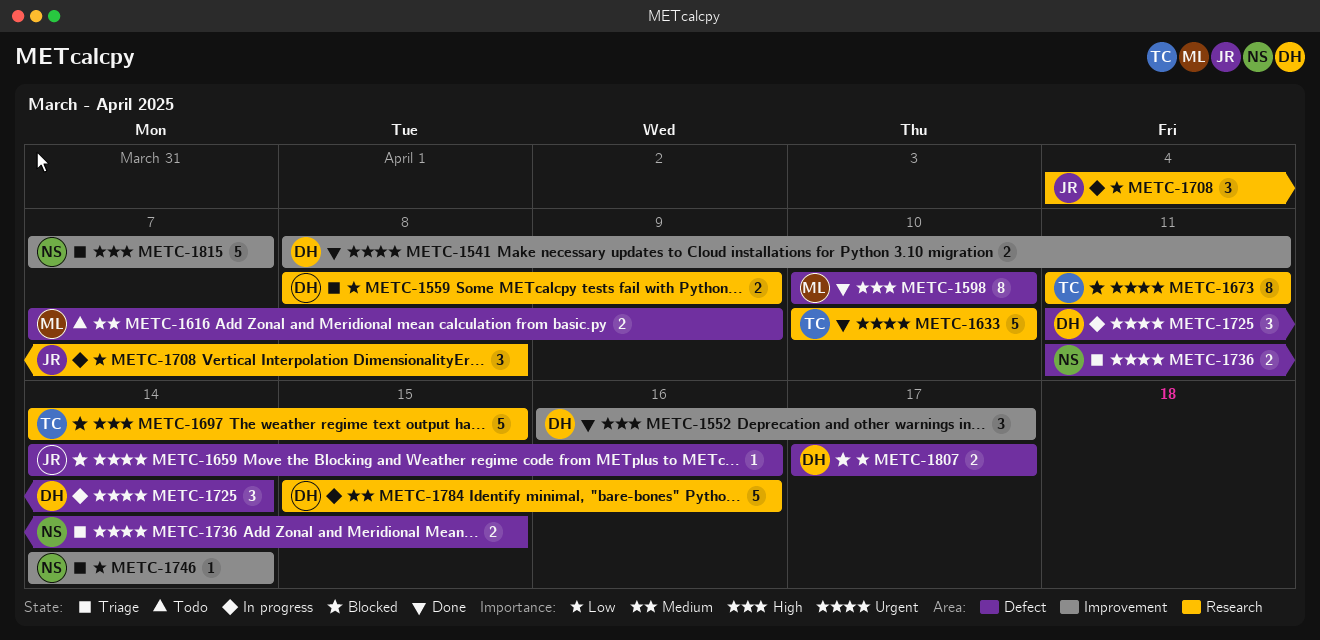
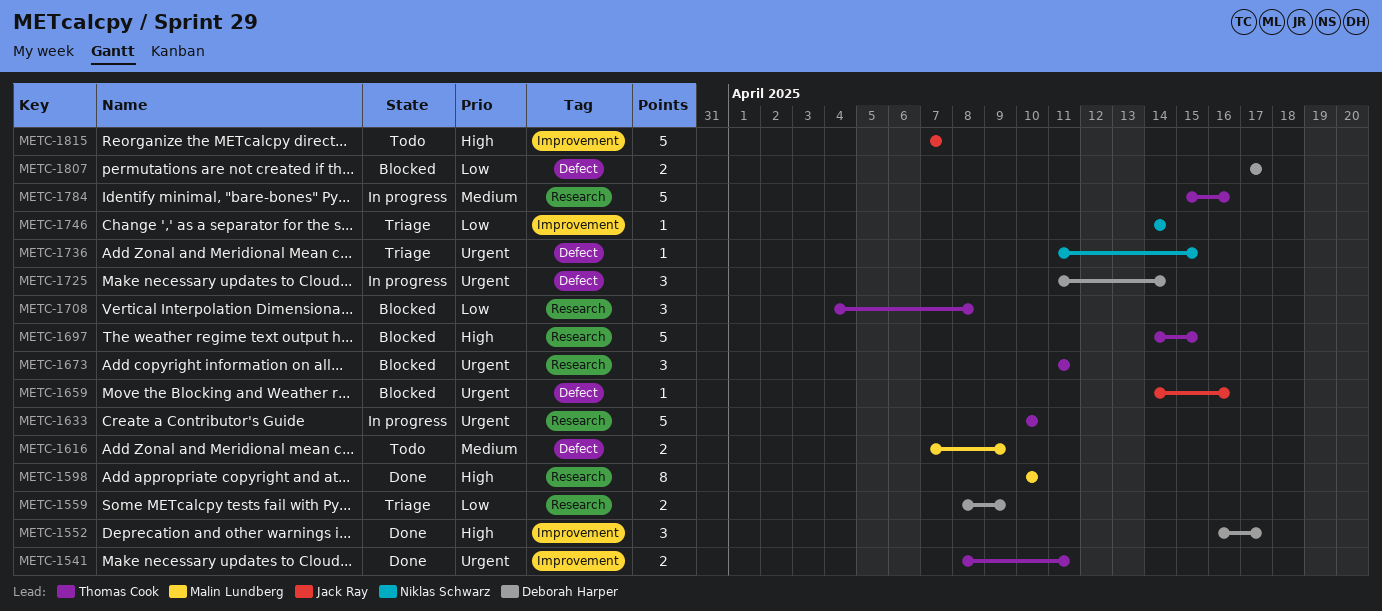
METC-1541, owner: Deborah Harper -> Thomas Cook
METC-1598, label: Defect -> Research
METC-1633, status: Done -> In progress
METC-1673, estimate: 8 -> 3
METC-1708, status: In progress -> Blocked
METC-1708, owner: Jack Ray -> Thomas Cook
METC-1736, estimate: 2 -> 1
METC-1784, owner: Deborah Harper -> Thomas Cook
METC-1815, status: Triage -> Todo
METC-1815, owner: Niklas Schwarz -> Jack Ray

